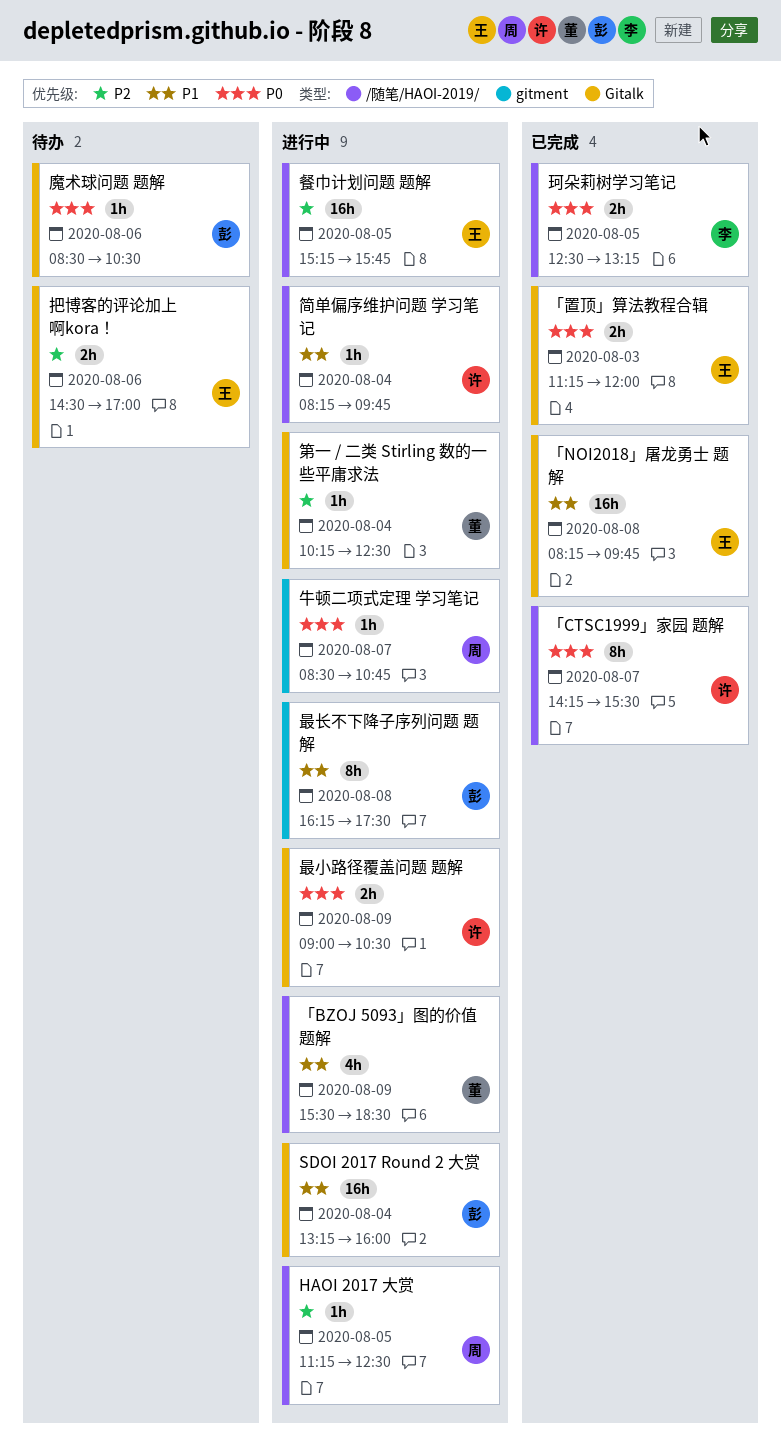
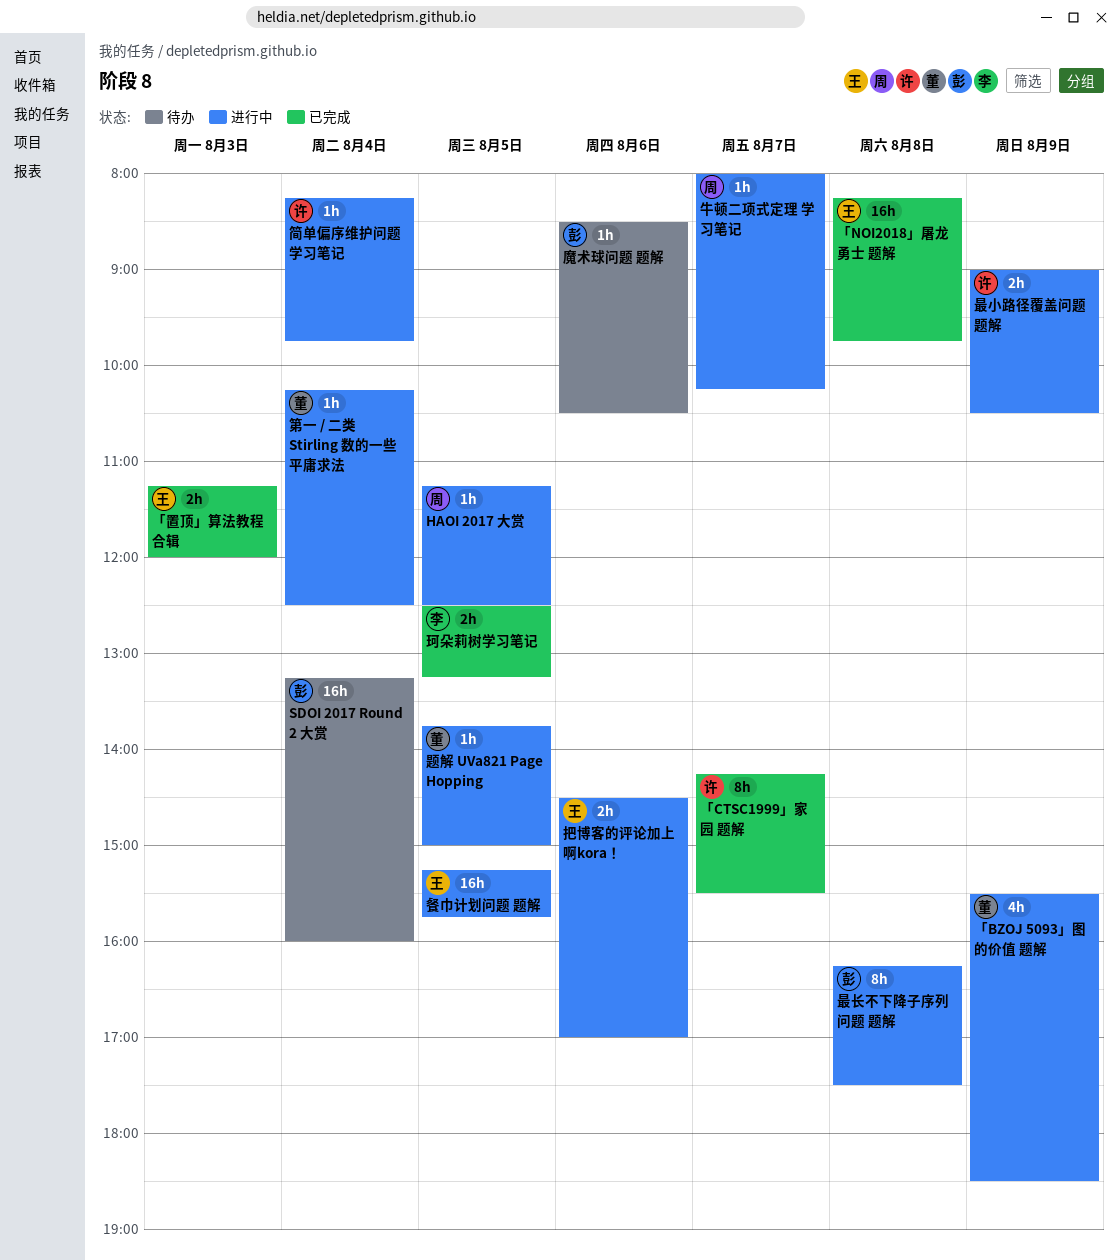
SDOI 2017 Round 2 大赏, status: 进行中 -> 待办
把博客的评论加上啊kora！, status: 待办 -> 进行中
牛顿二项式定理 学习笔记, begins: 08:30 -> 08:00
牛顿二项式定理 学习笔记, ends: 10:45 -> 10:15
题解 UVa821 Page Hopping: none -> present

